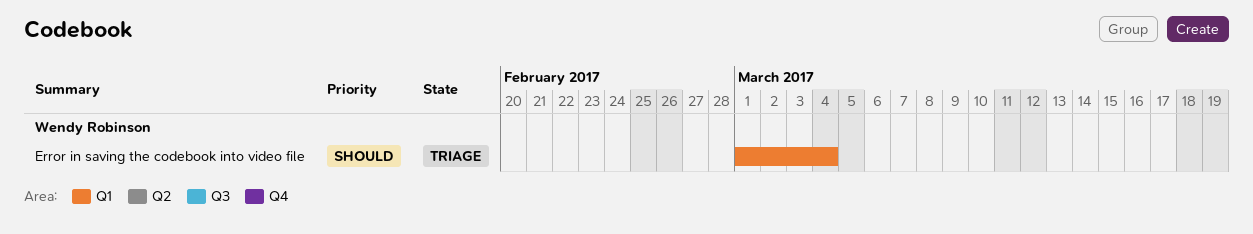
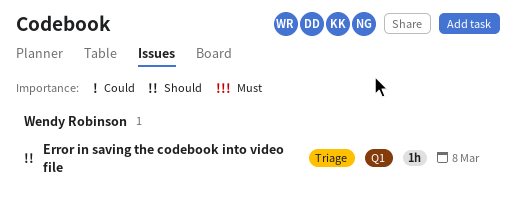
Error in saving the codebook into video file, due: Mar 4 -> Mar 8

